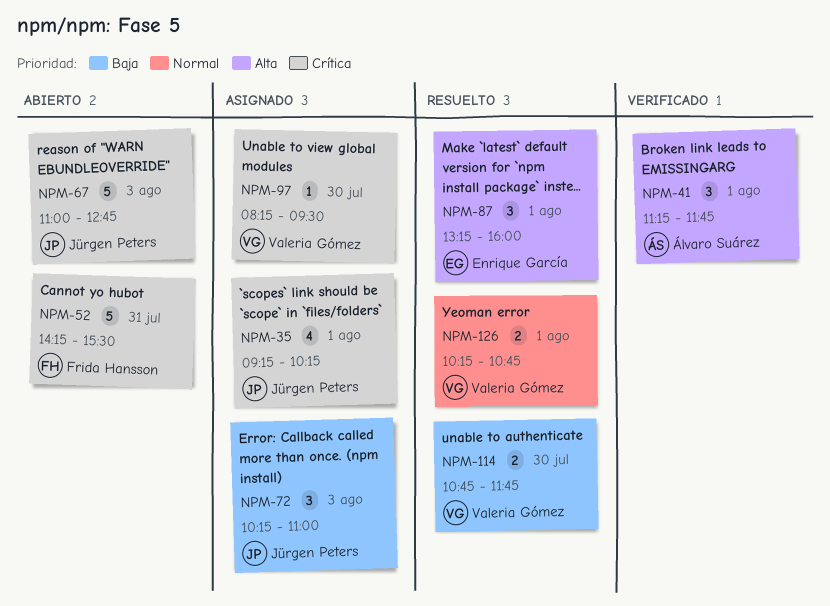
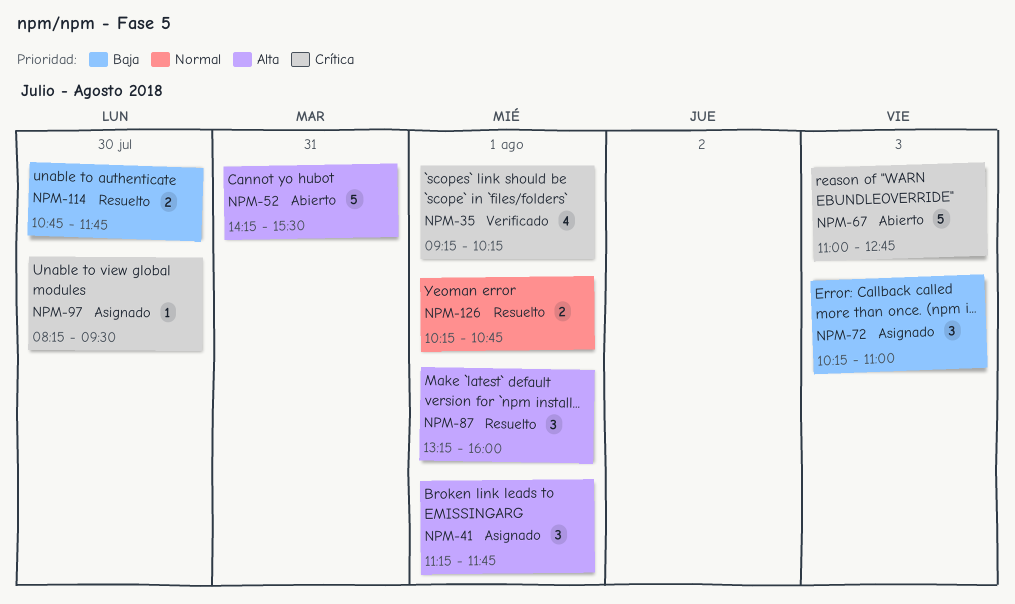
NPM-35, status: Asignado -> Verificado
NPM-41, status: Verificado -> Asignado
NPM-52, priority: Crítica -> Alta

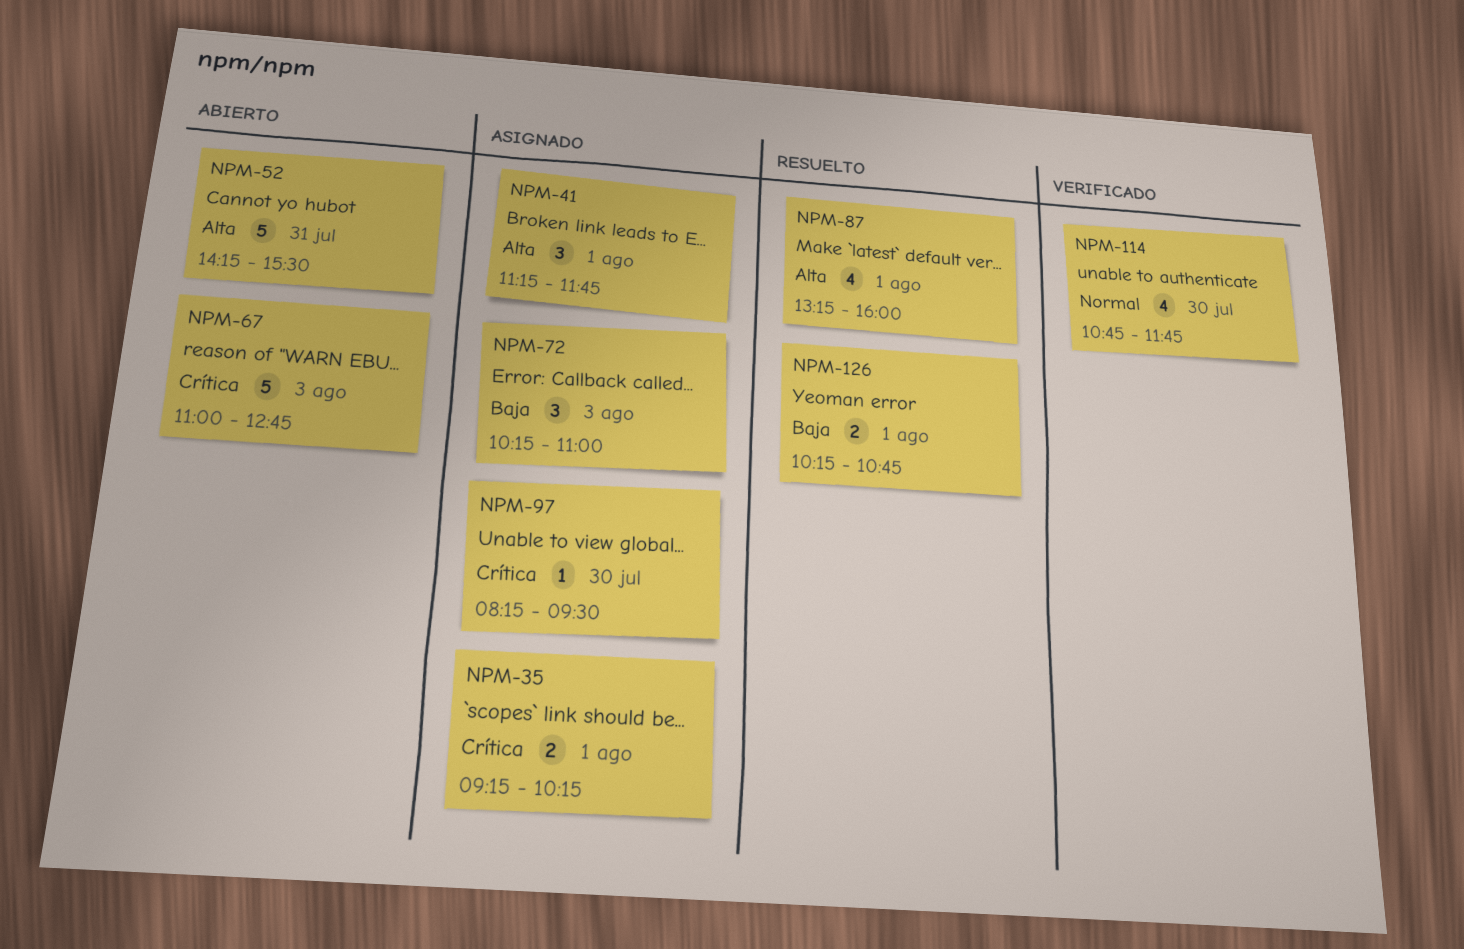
NPM-35, status: Verificado -> Asignado
NPM-35, estimate: 4 -> 2
NPM-87, estimate: 3 -> 4
NPM-114, status: Resuelto -> Verificado
NPM-114, priority: Baja -> Normal
NPM-114, estimate: 2 -> 4
NPM-126, priority: Normal -> Baja

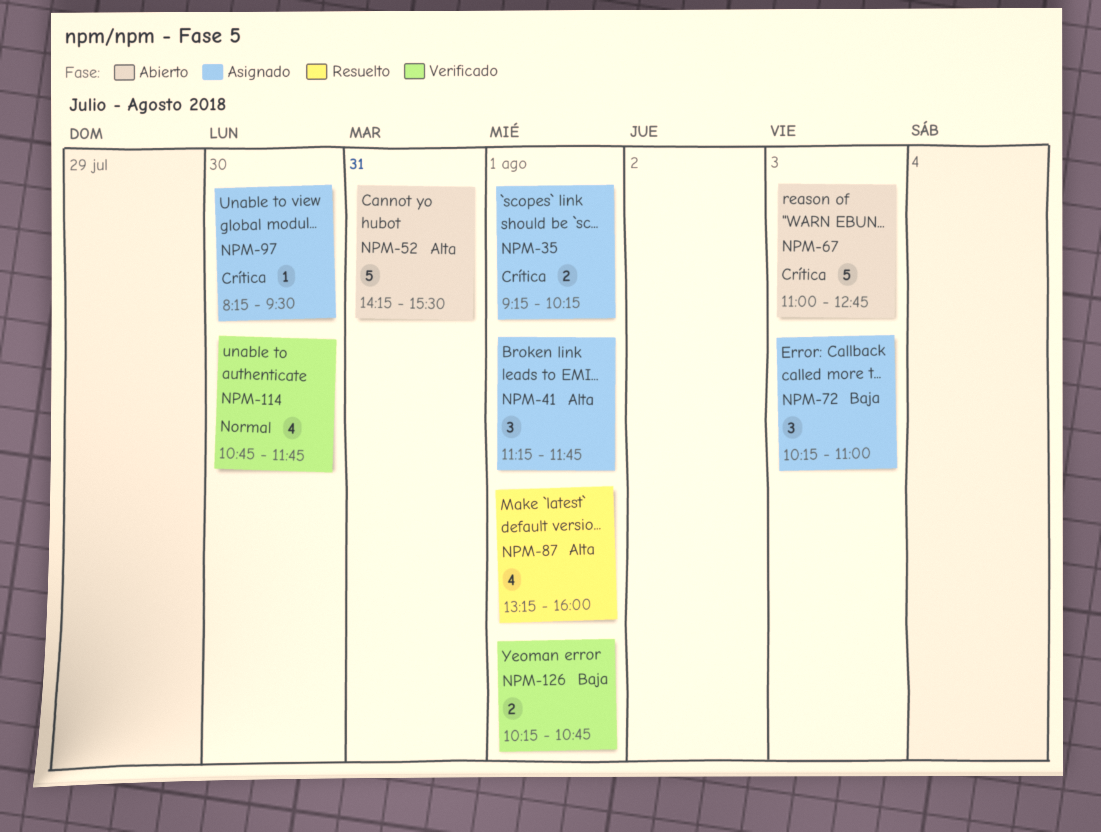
NPM-126, status: Resuelto -> Verificado

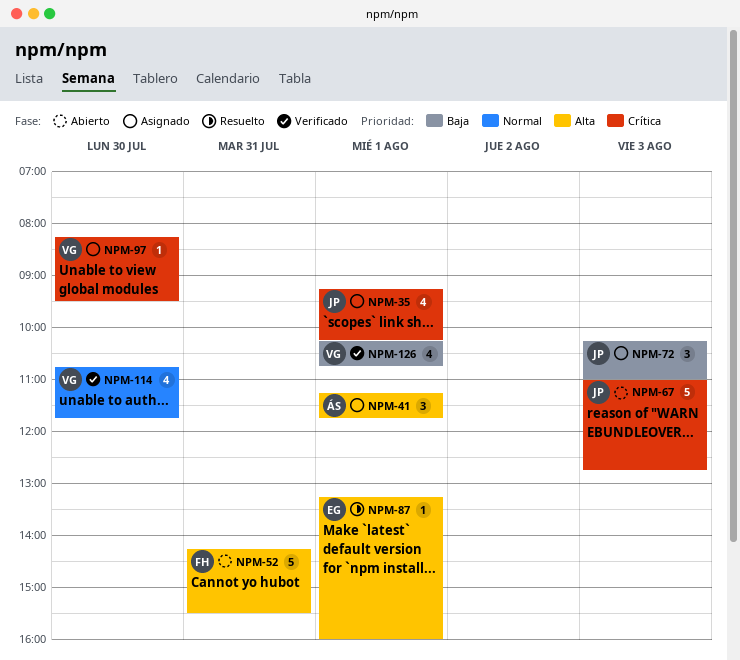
NPM-35, estimate: 2 -> 4
NPM-87, estimate: 4 -> 1
NPM-126, estimate: 2 -> 4

